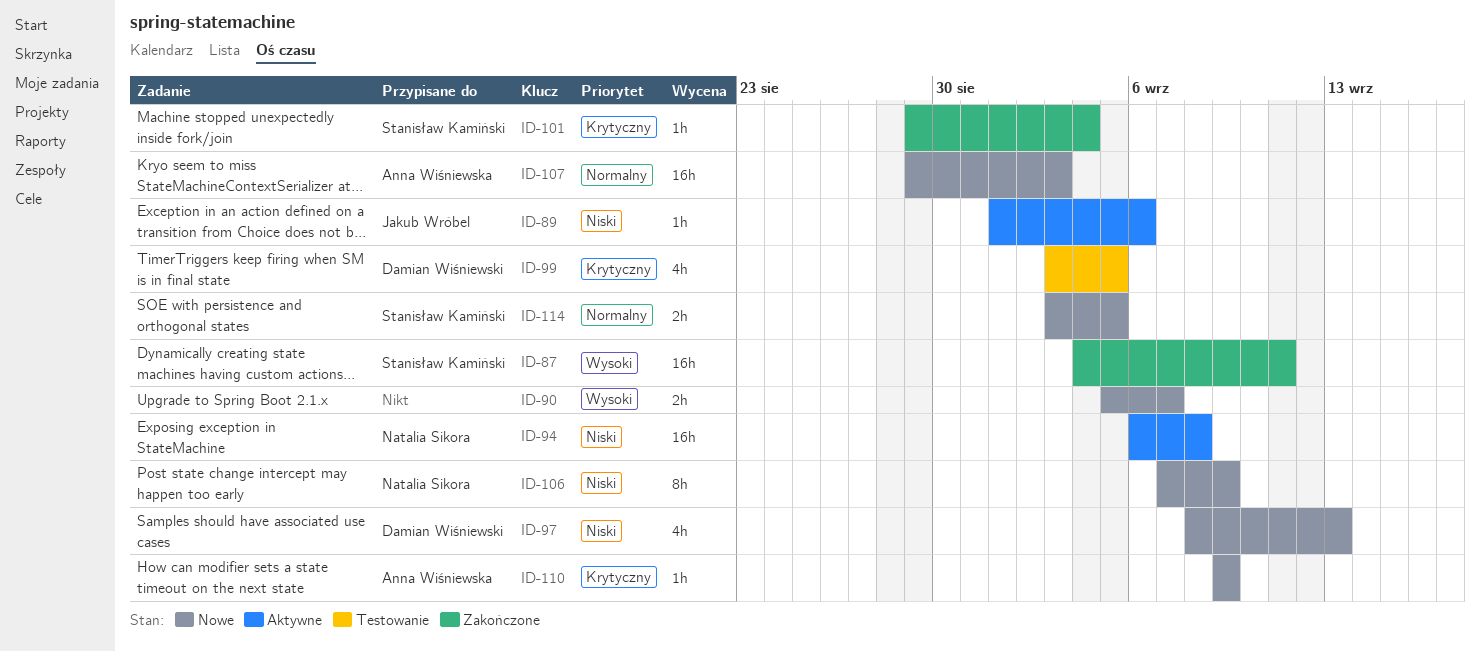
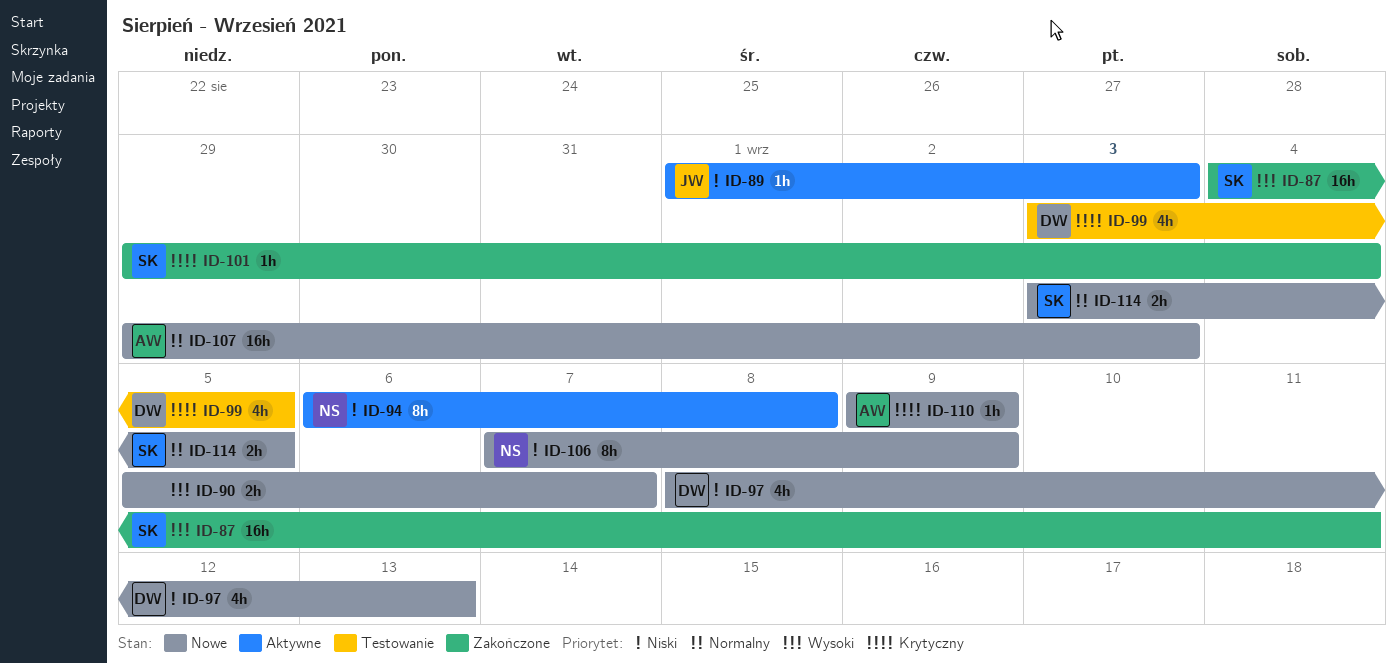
ID-89, due: Sep 6 -> Sep 3
ID-94, estimate: 16h -> 8h

